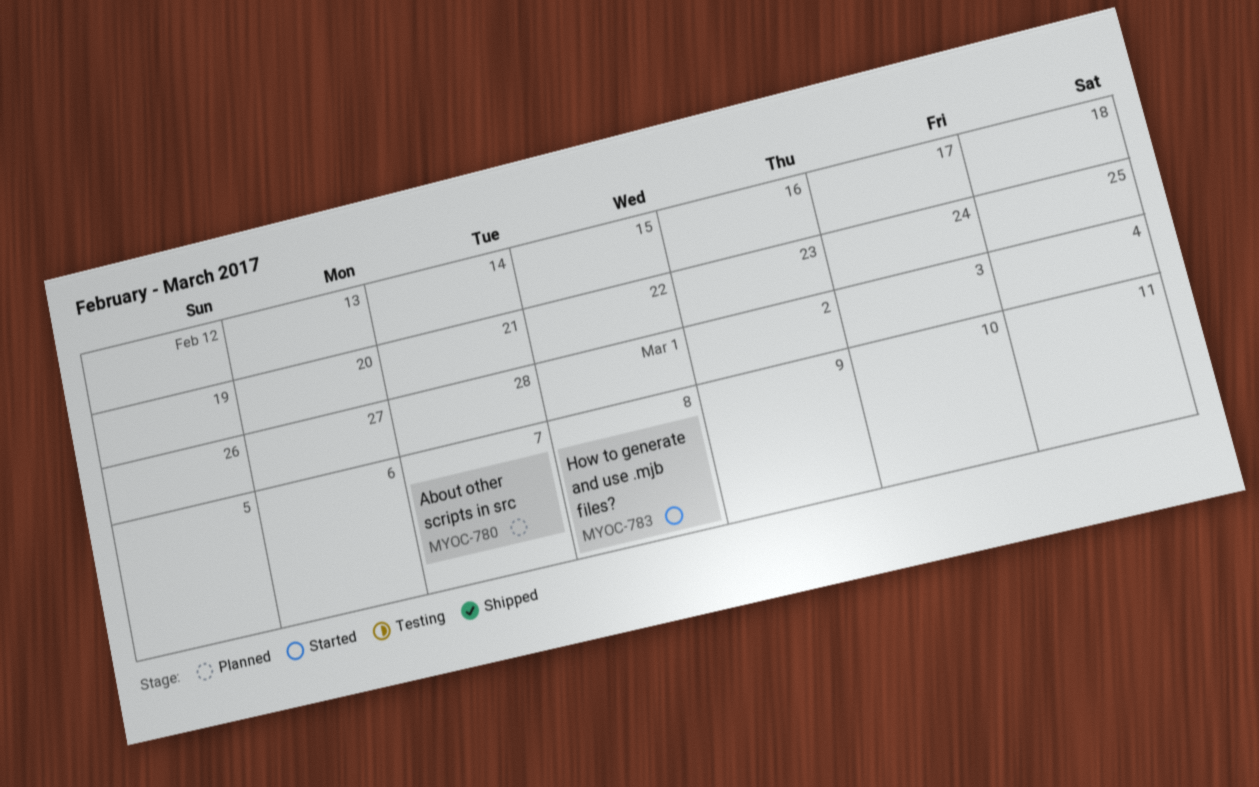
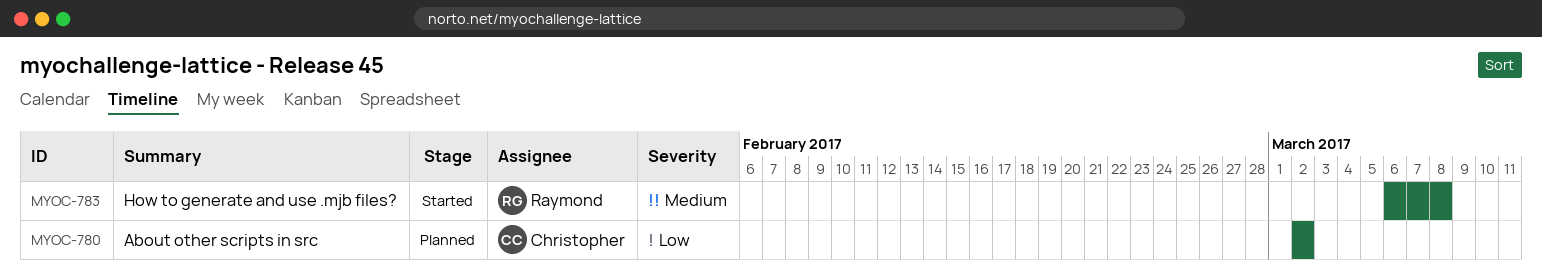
MYOC-780, due: Mar 7 -> Mar 2

